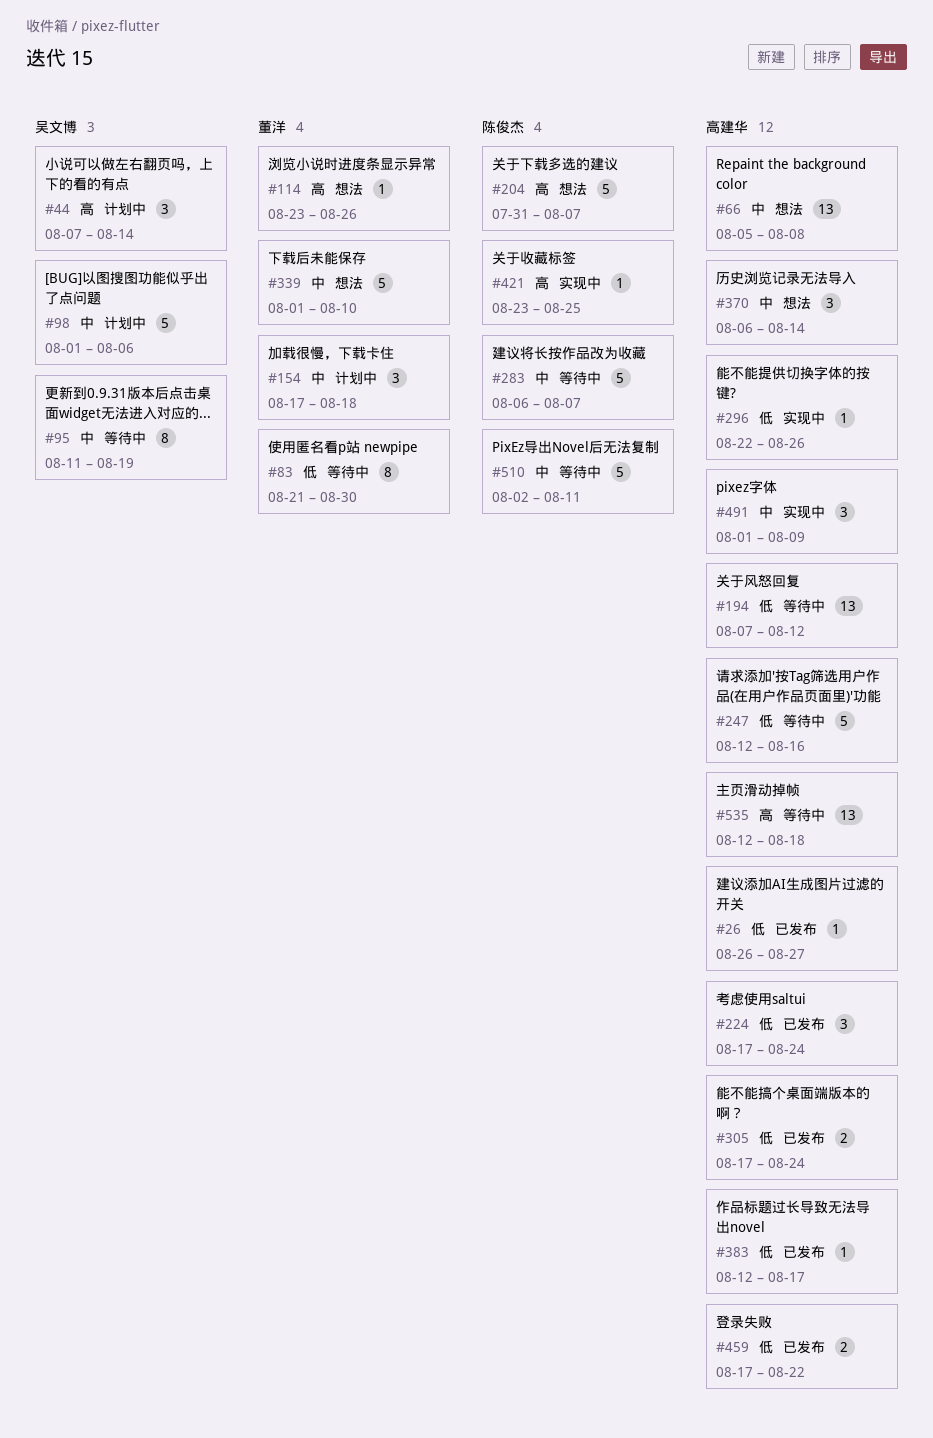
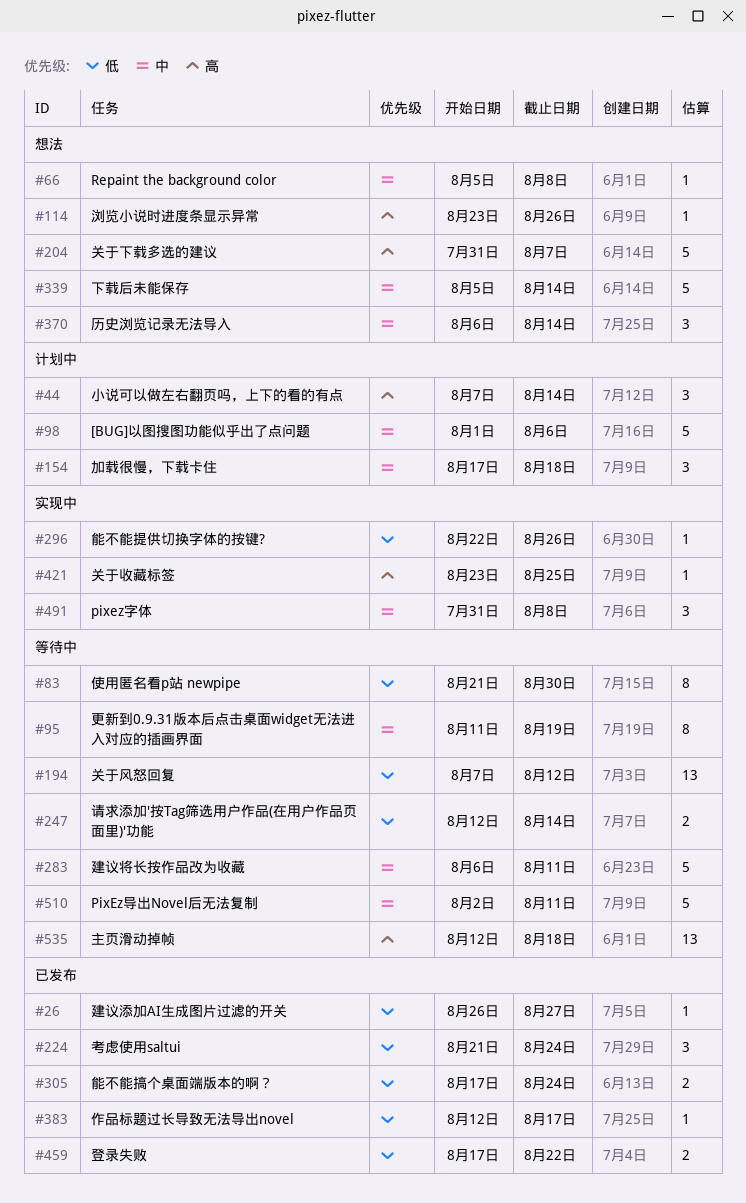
#66, estimate: 13 -> 1
#224, start: Aug 17 -> Aug 21
#247, estimate: 5 -> 2
#247, due: Aug 16 -> Aug 14
#283, due: Aug 7 -> Aug 11
#339, start: Aug 1 -> Aug 5
#339, due: Aug 10 -> Aug 14
#491, start: Aug 1 -> Jul 31
#491, due: Aug 9 -> Aug 8

